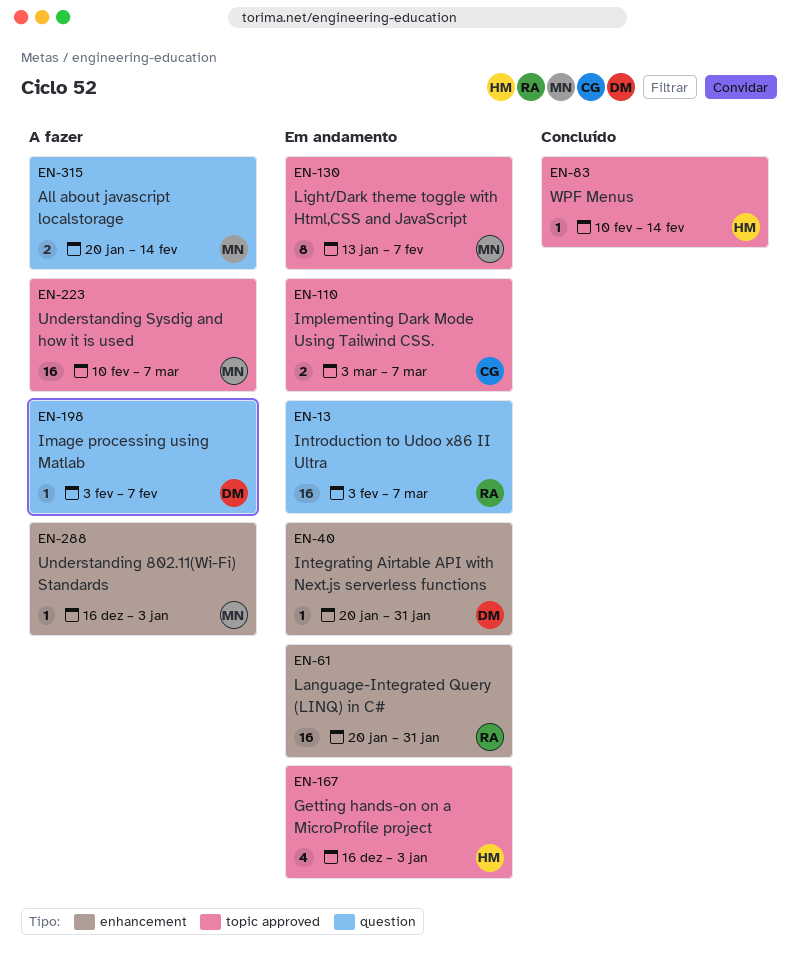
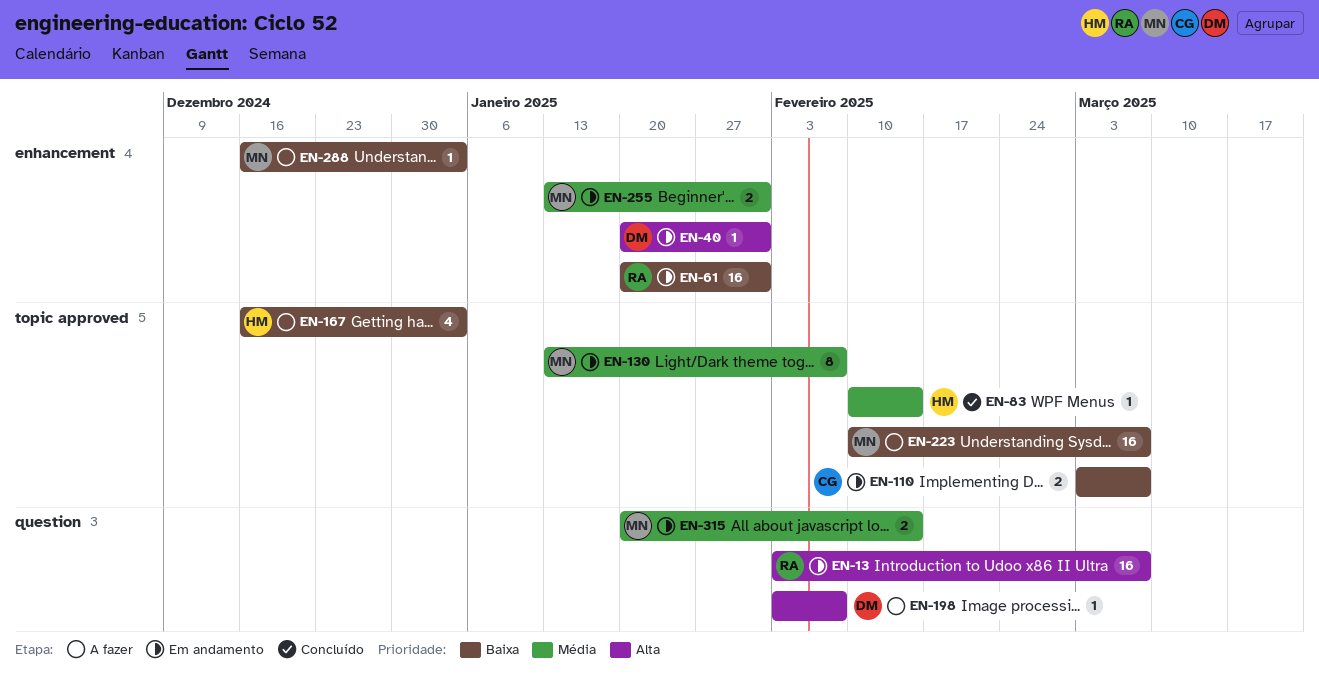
EN-167, status: Em andamento -> A fazer
EN-255: none -> present
EN-315, status: A fazer -> Em andamento

